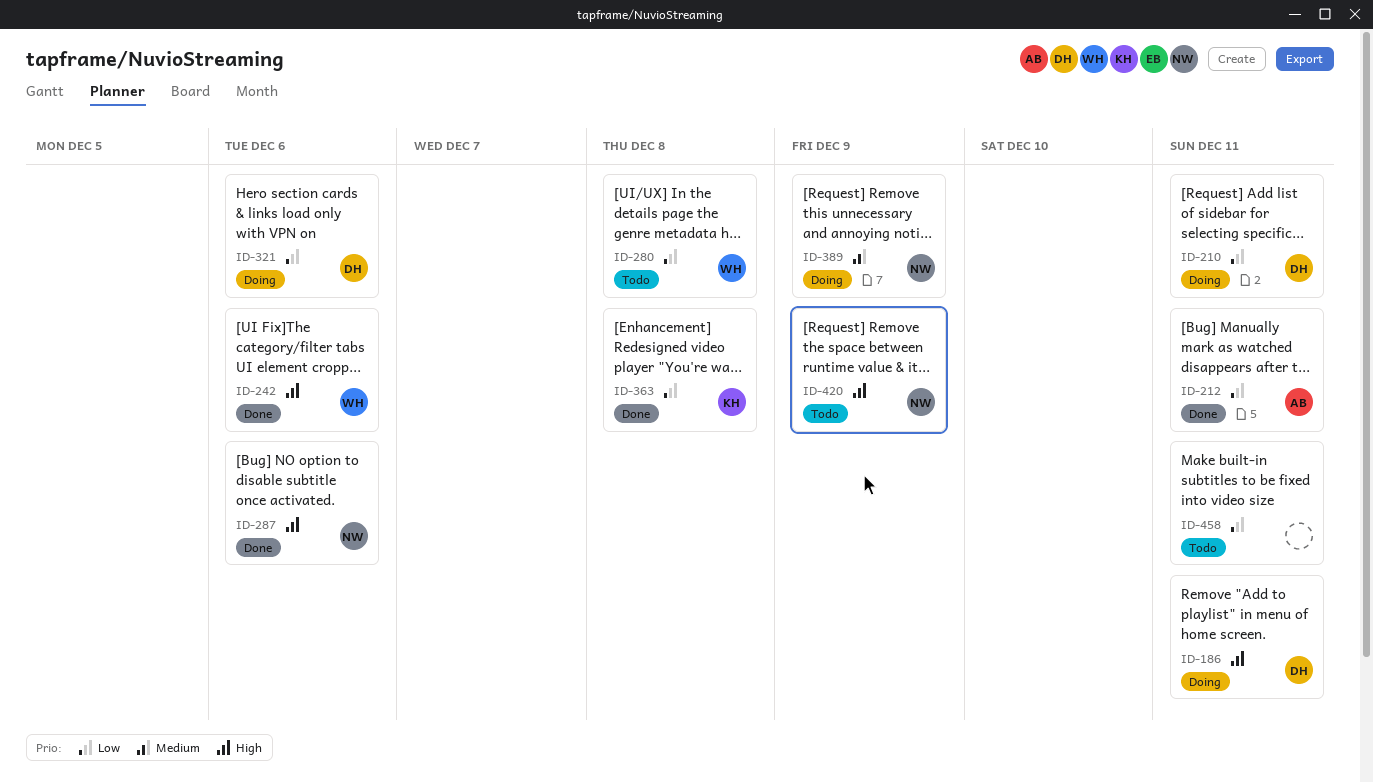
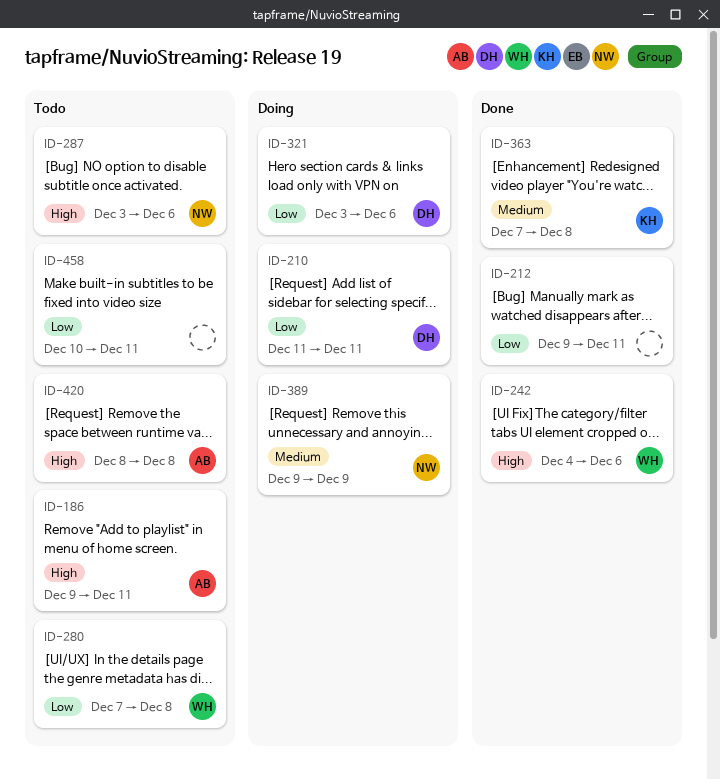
ID-186, status: Doing -> Todo
ID-186, owner: DH -> AB
ID-212, owner: AB -> none
ID-287, status: Done -> Todo
ID-363, priority: Low -> Medium
ID-420, owner: NW -> AB
ID-420, due: Dec 9 -> Dec 8

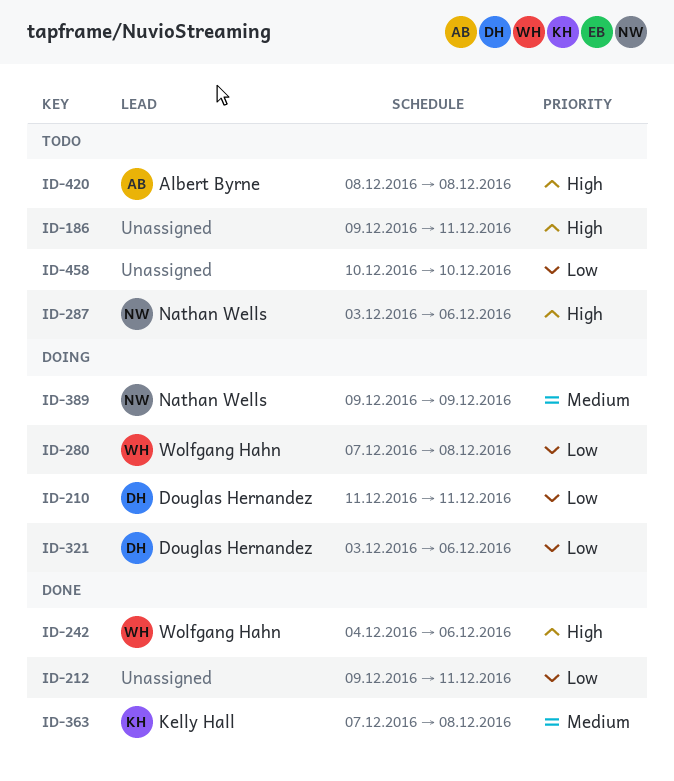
ID-186, owner: Albert Byrne -> none
ID-280, status: Todo -> Doing
ID-458, due: Dec 11 -> Dec 10

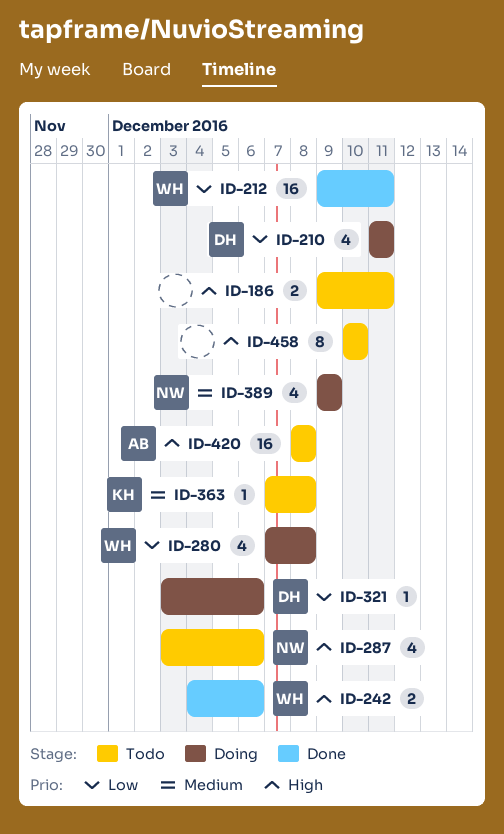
ID-212, owner: none -> Wolfgang Hahn
ID-363, status: Done -> Todo
ID-458, priority: Low -> High

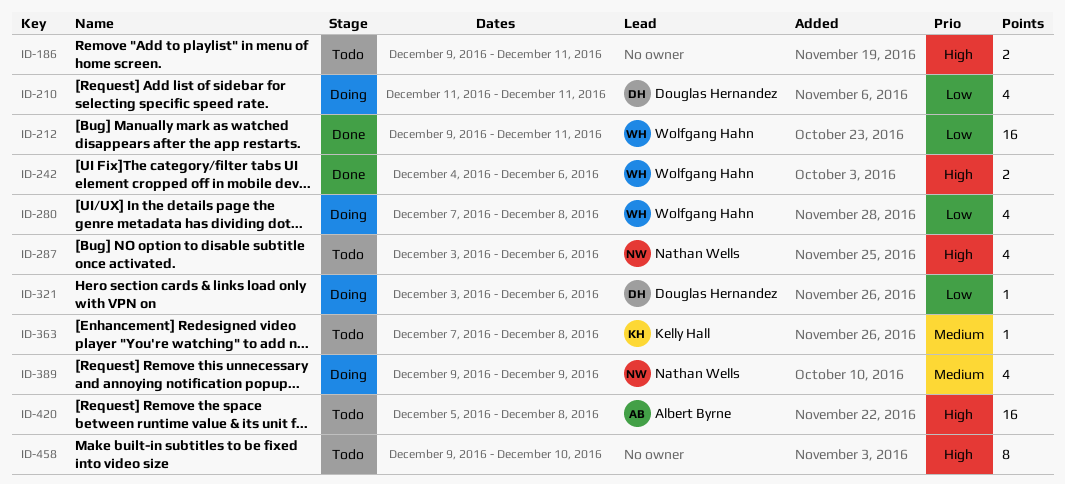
ID-420, start: Dec 8 -> Dec 5
ID-458, start: Dec 10 -> Dec 9

